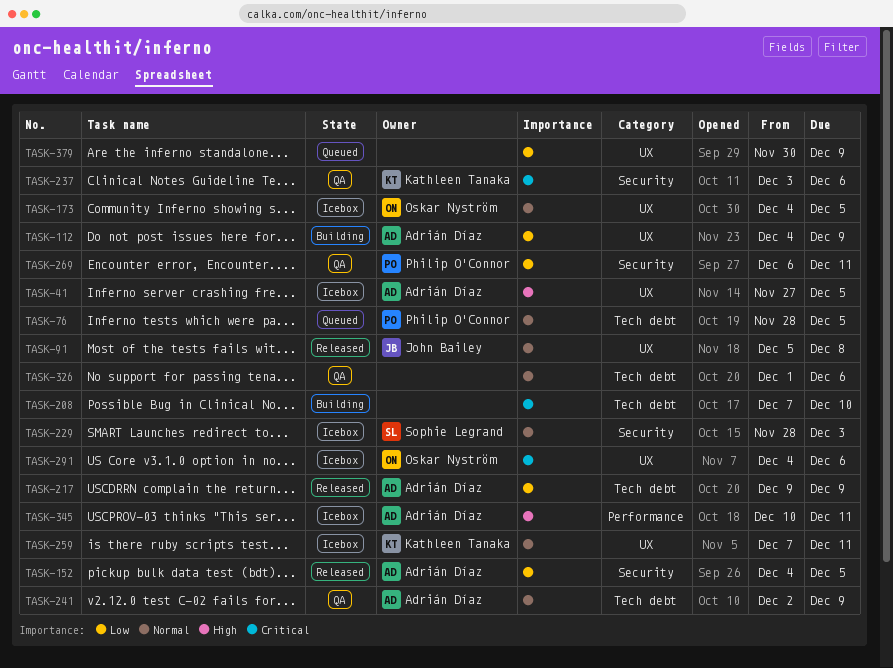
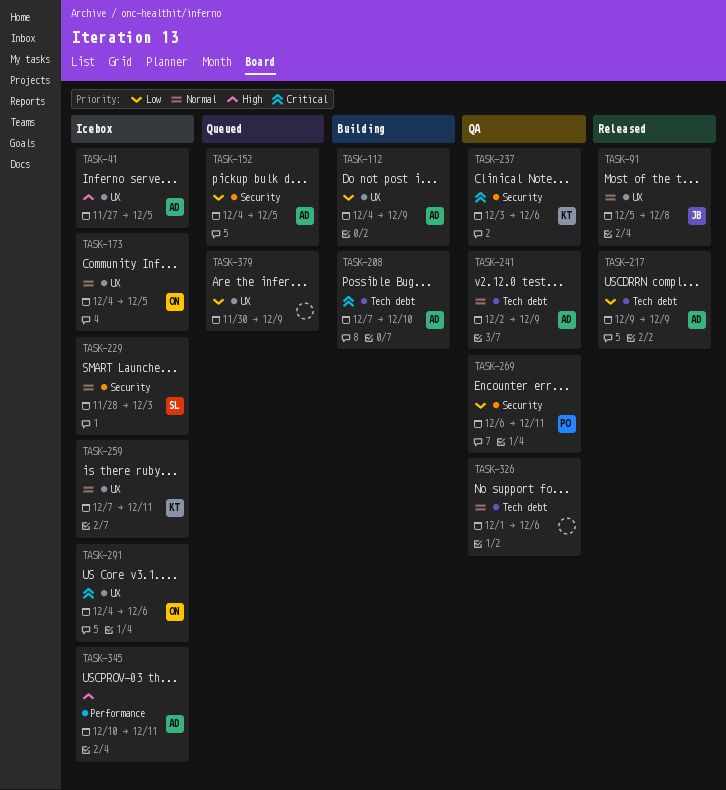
TASK-76: present -> none
TASK-152, status: Released -> Queued
TASK-208, owner: none -> Adrián Díaz

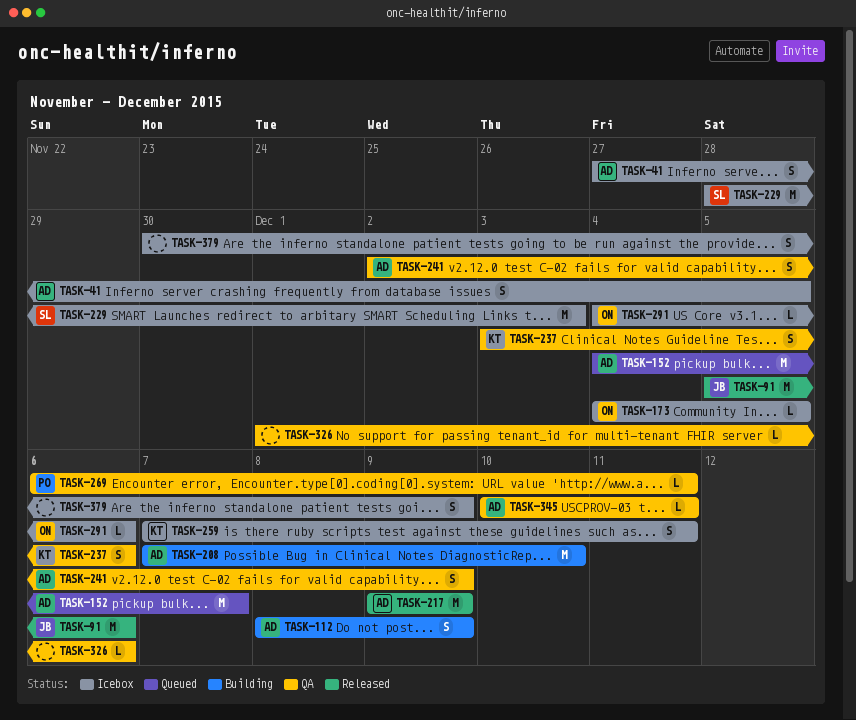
TASK-91, due: Dec 8 -> Dec 6
TASK-112, start: Dec 4 -> Dec 8
TASK-152, due: Dec 5 -> Dec 7
TASK-345, status: Icebox -> QA
TASK-379, status: Queued -> Icebox

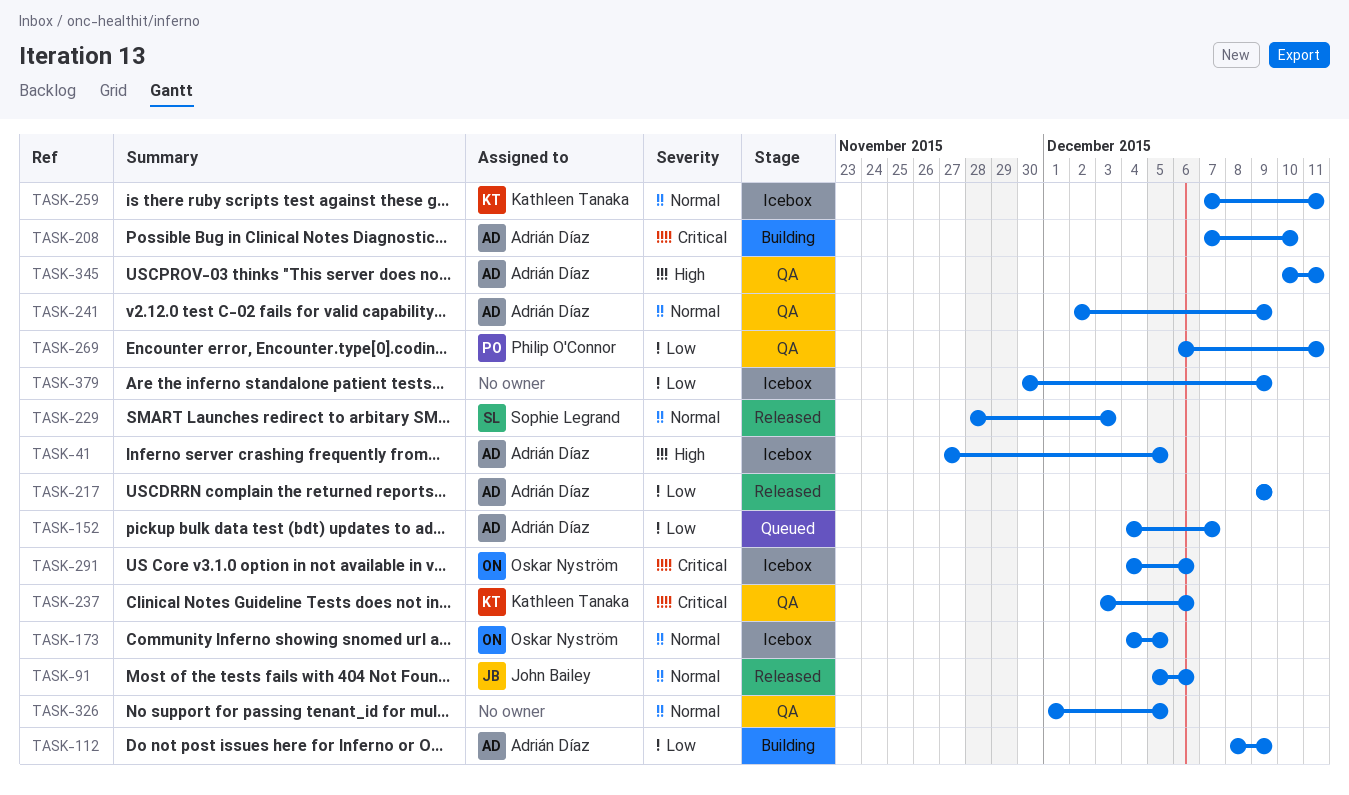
TASK-229, status: Icebox -> Released
TASK-326, due: Dec 6 -> Dec 5

